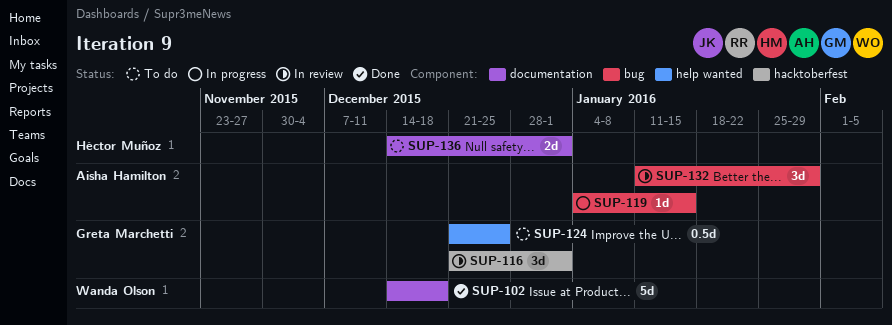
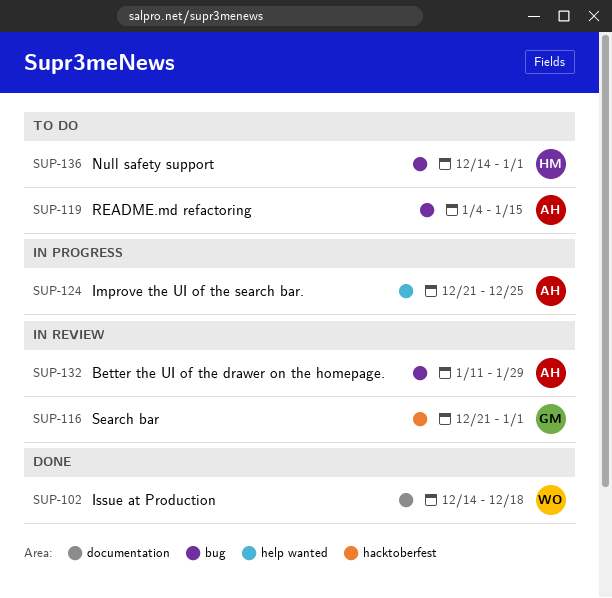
SUP-119, status: In progress -> To do
SUP-124, status: To do -> In progress
SUP-124, owner: Greta Marchetti -> Aisha Hamilton
SUP-136, label: documentation -> bug

